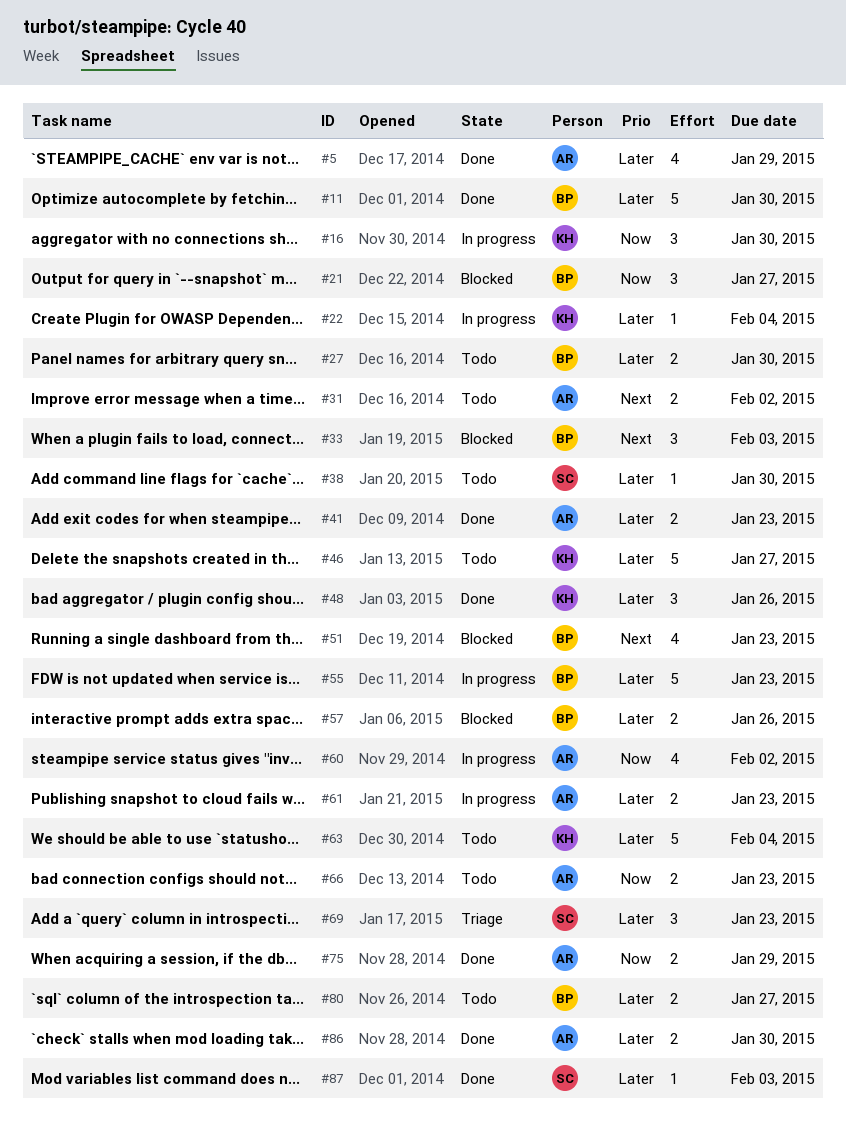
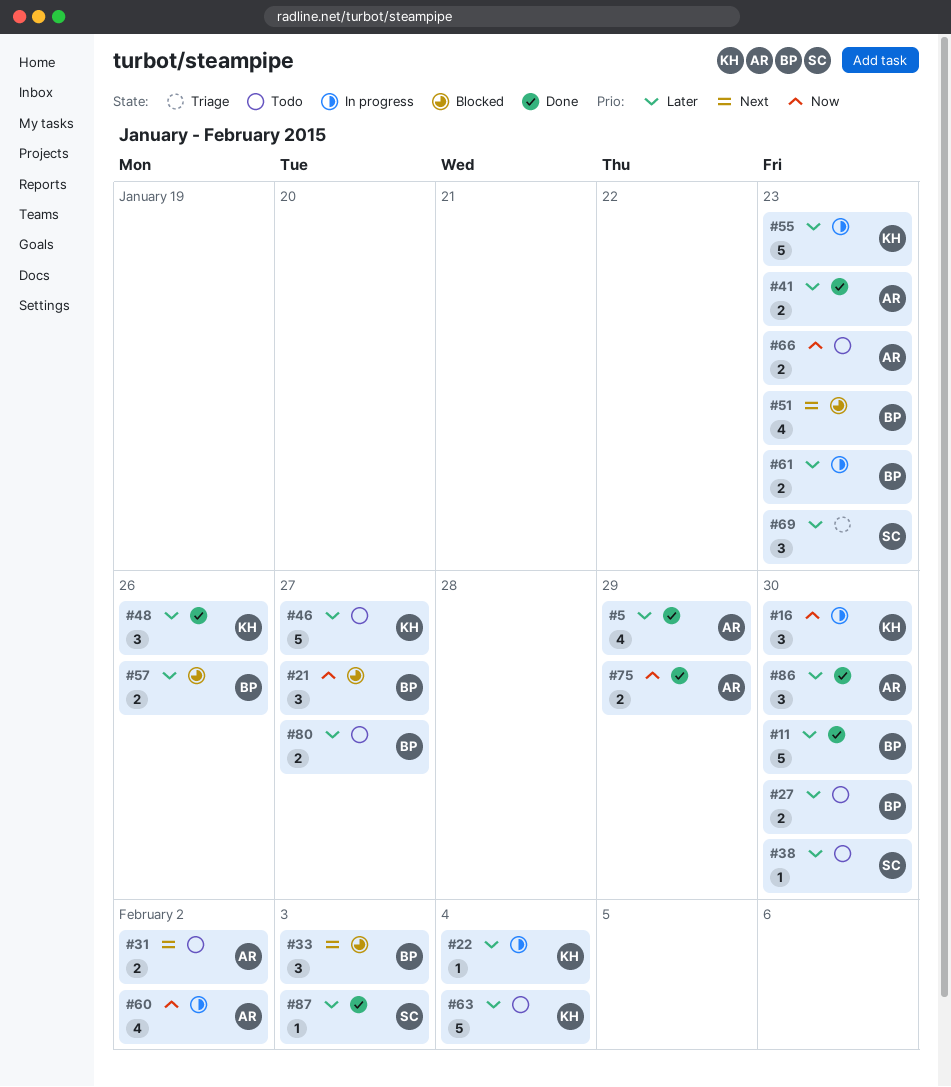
#55, owner: BP -> KH
#61, owner: AR -> BP
#86, estimate: 2 -> 3

